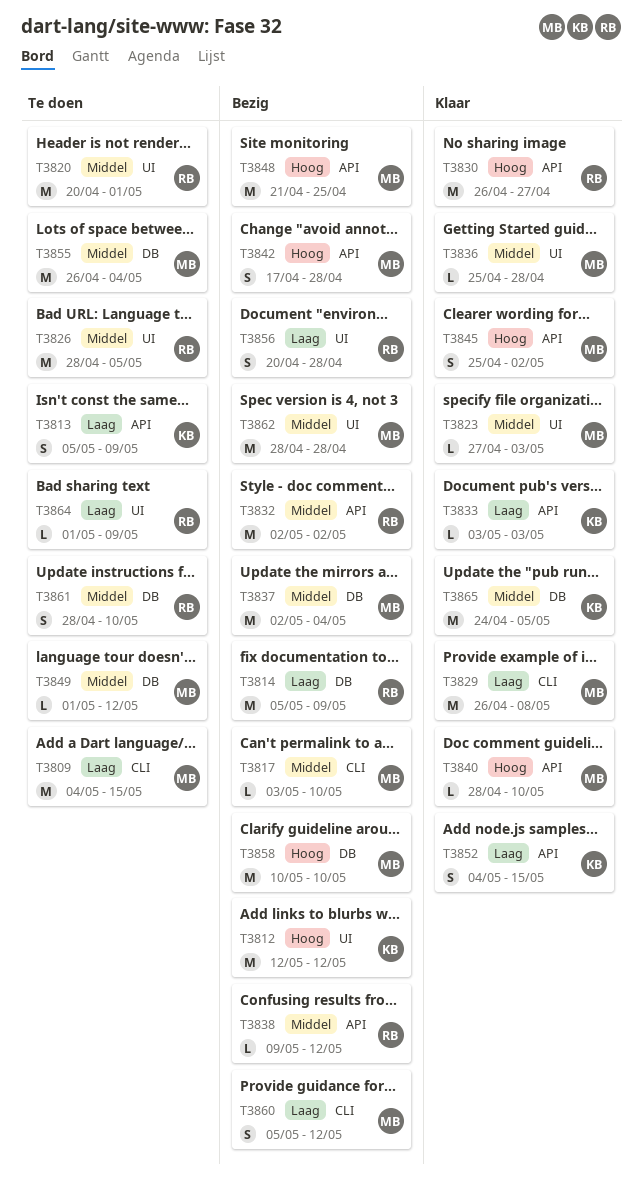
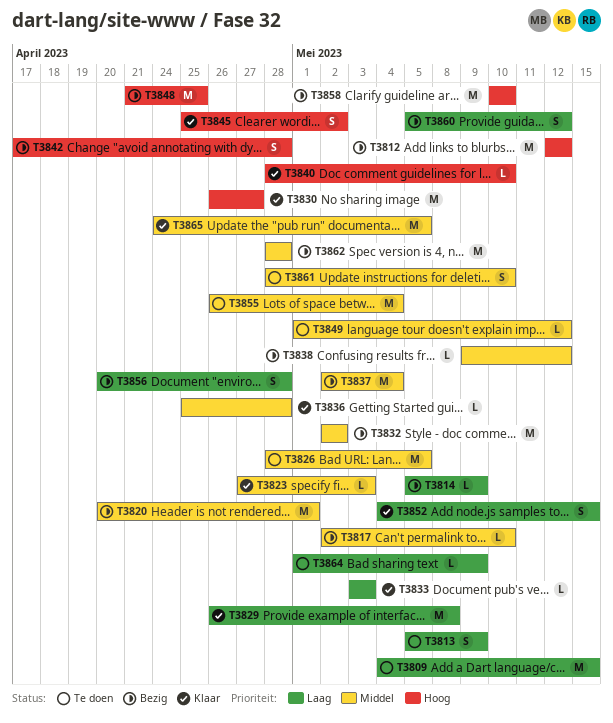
T3814, estimate: M -> L
T3817, start: May 3 -> May 2
T3820, status: Te doen -> Bezig

